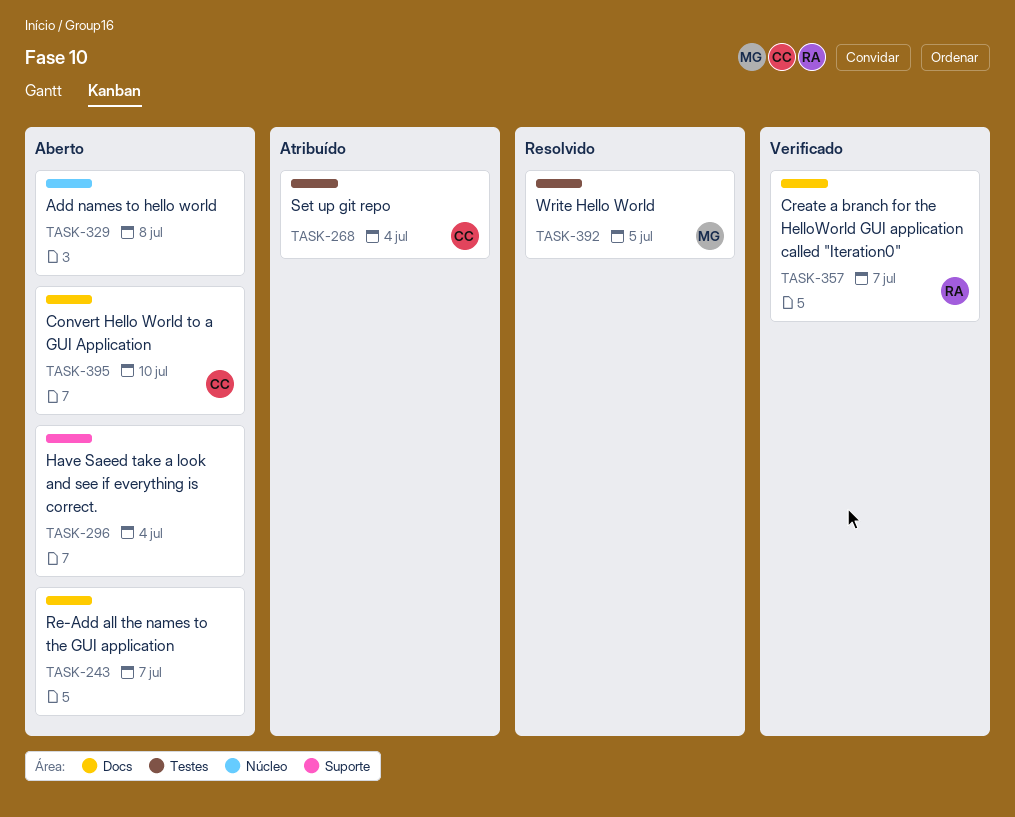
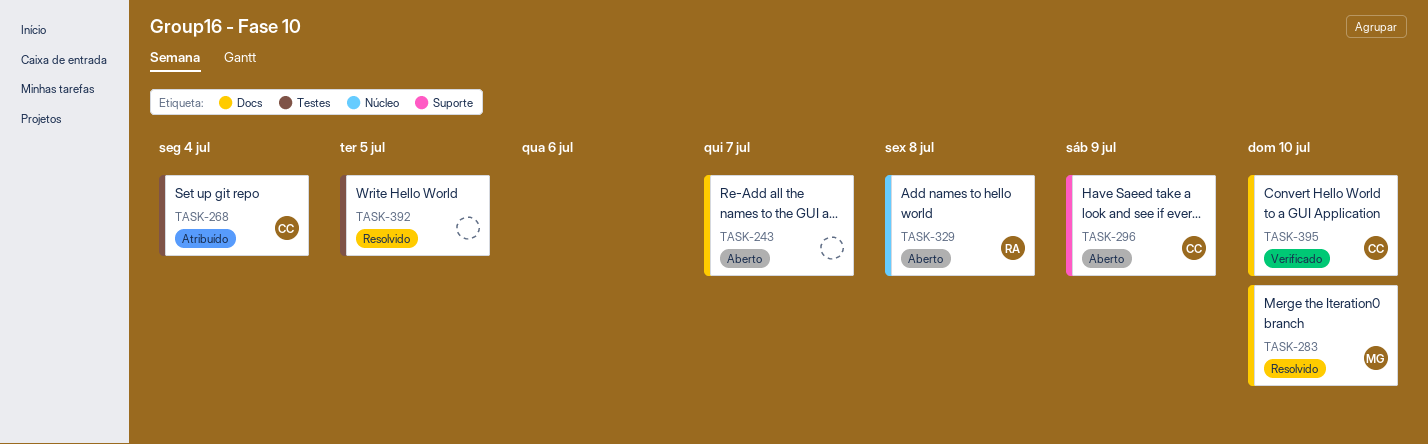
TASK-283: none -> present
TASK-296, owner: none -> CC
TASK-296, due: Jul 4 -> Jul 9
TASK-329, owner: none -> RA
TASK-357: present -> none
TASK-392, owner: MG -> none
TASK-395, status: Aberto -> Verificado

